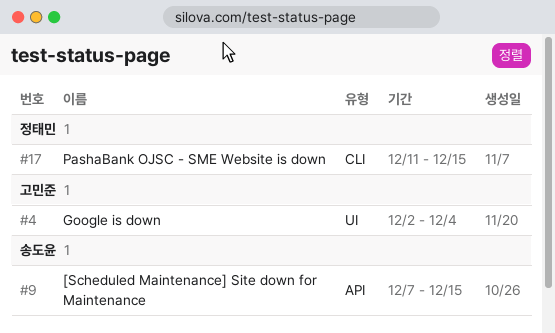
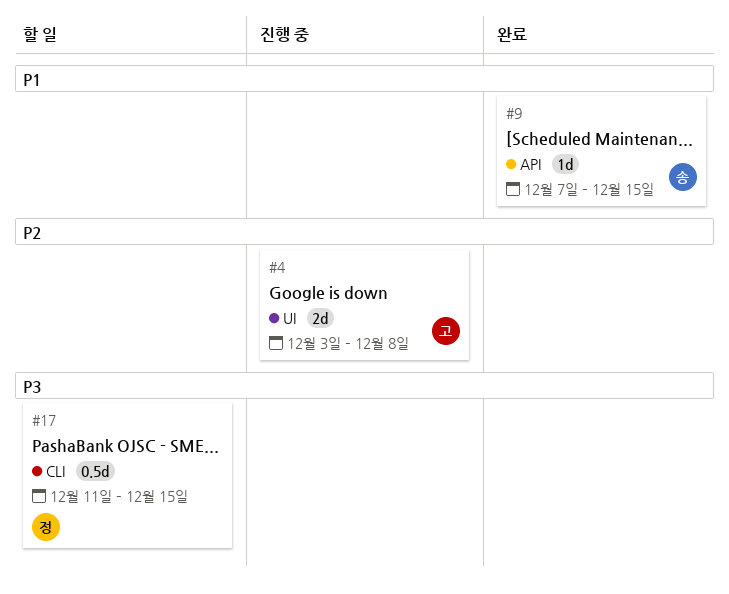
#4, start: Dec 2 -> Dec 3
#4, due: Dec 4 -> Dec 8

